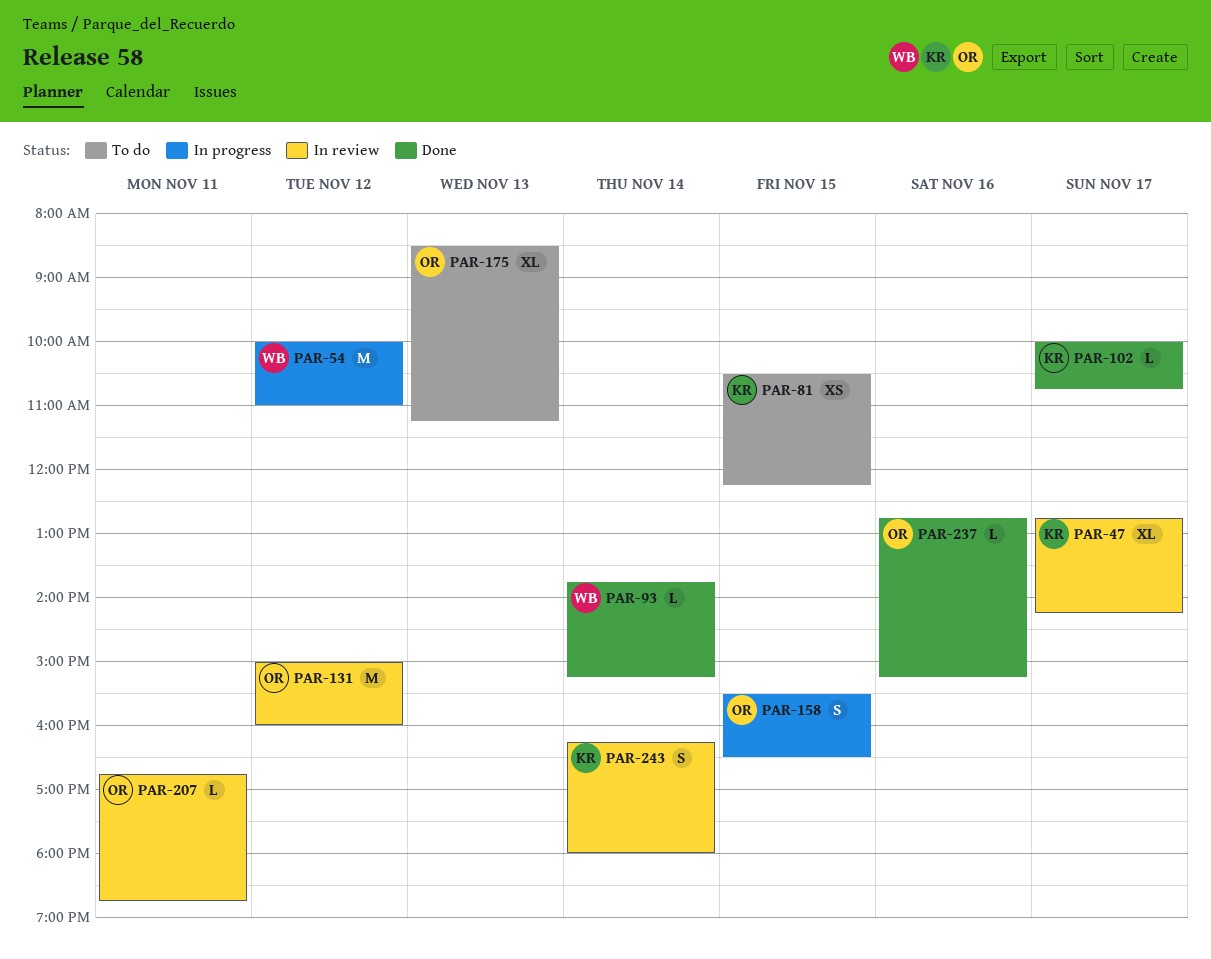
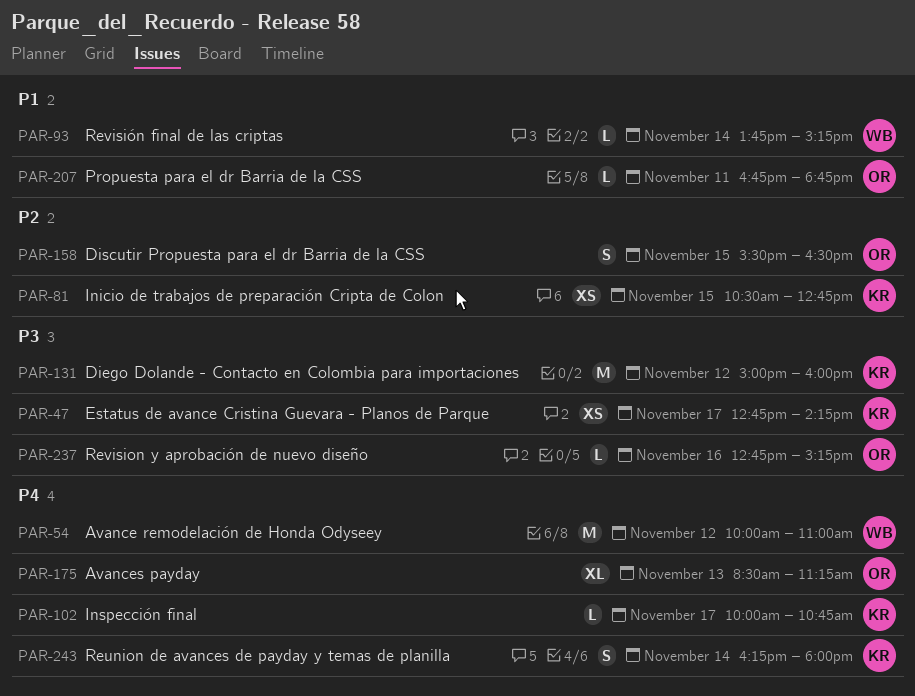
PAR-47, estimate: XL -> XS
PAR-81, ends: 12:15 -> 12:45
PAR-131, owner: OR -> KR

